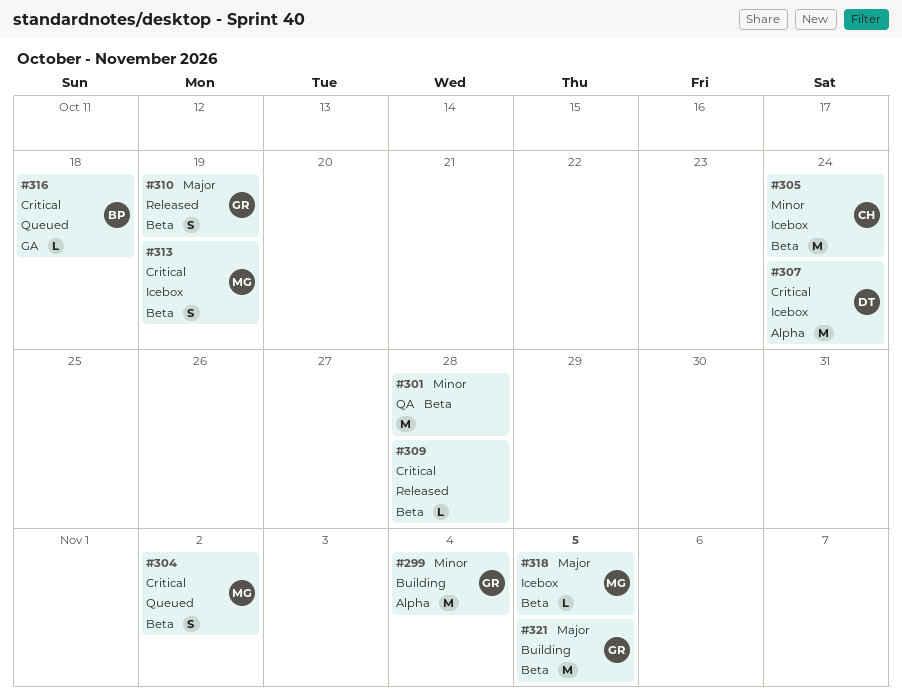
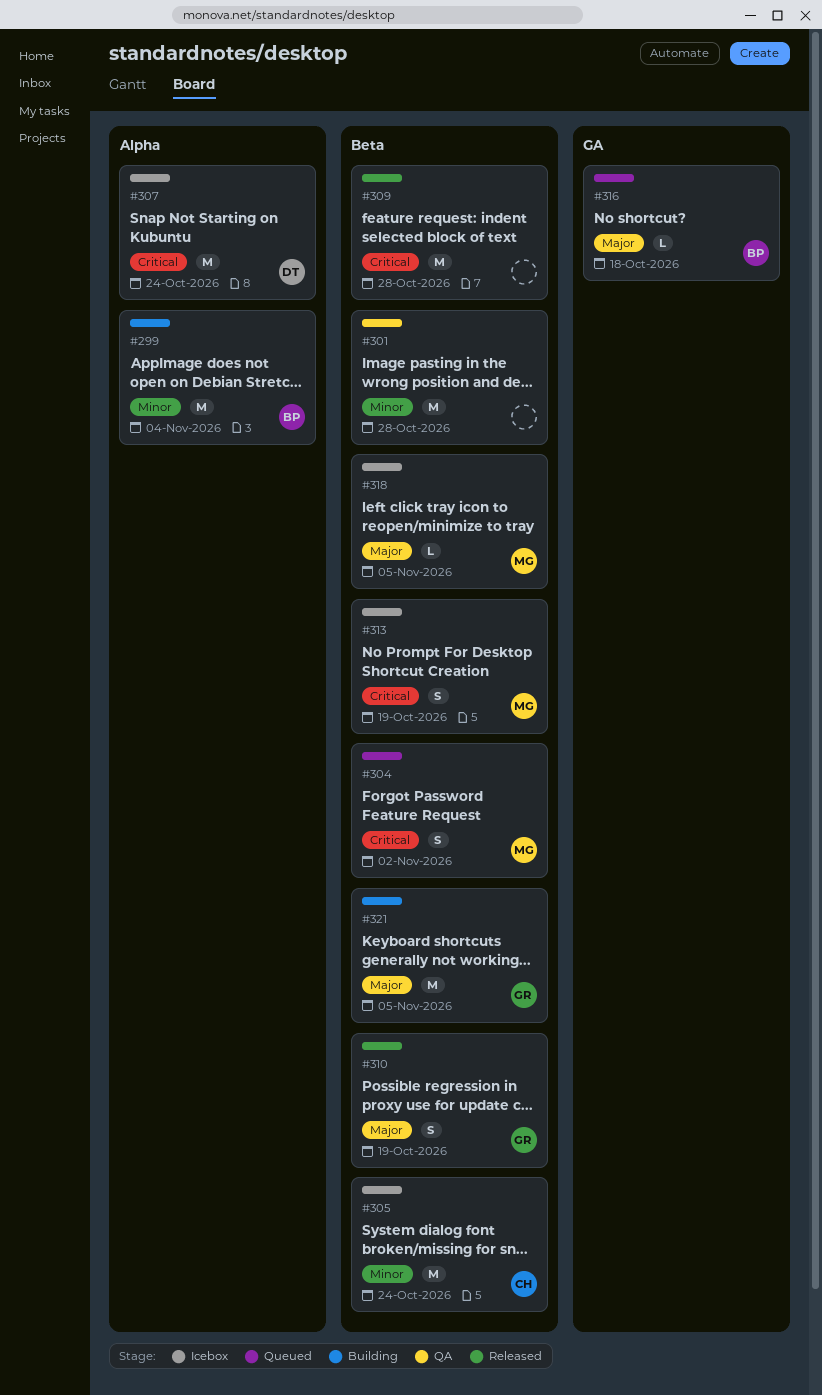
#299, owner: GR -> BP
#309, estimate: L -> M
#316, priority: Critical -> Major

